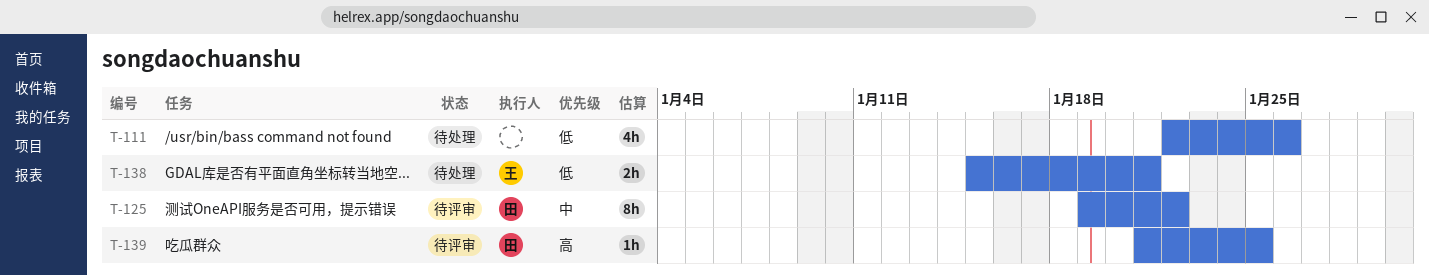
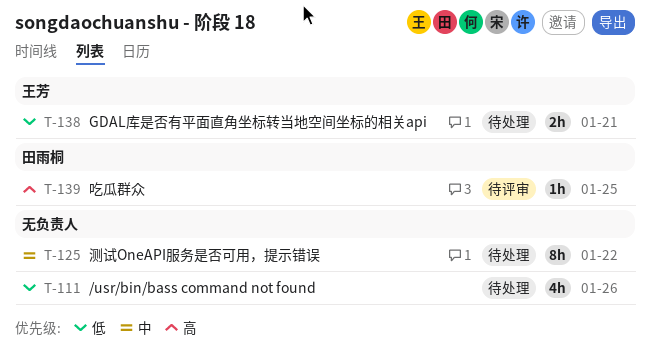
T-125, status: 待评审 -> 待处理
T-125, owner: 田雨桐 -> none

